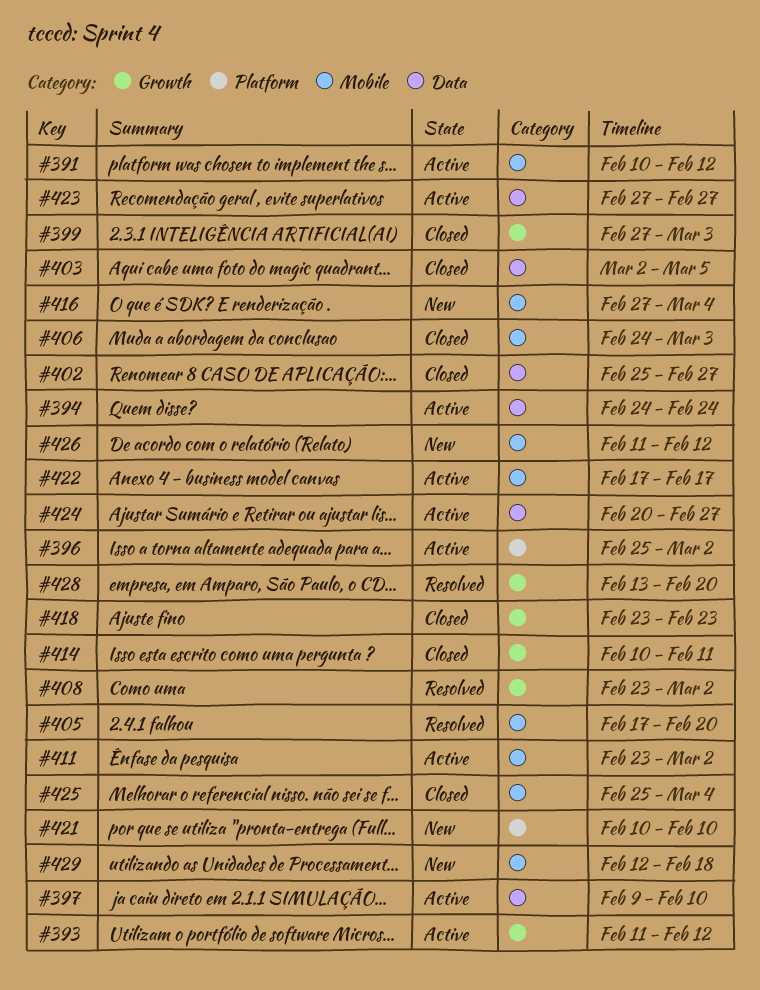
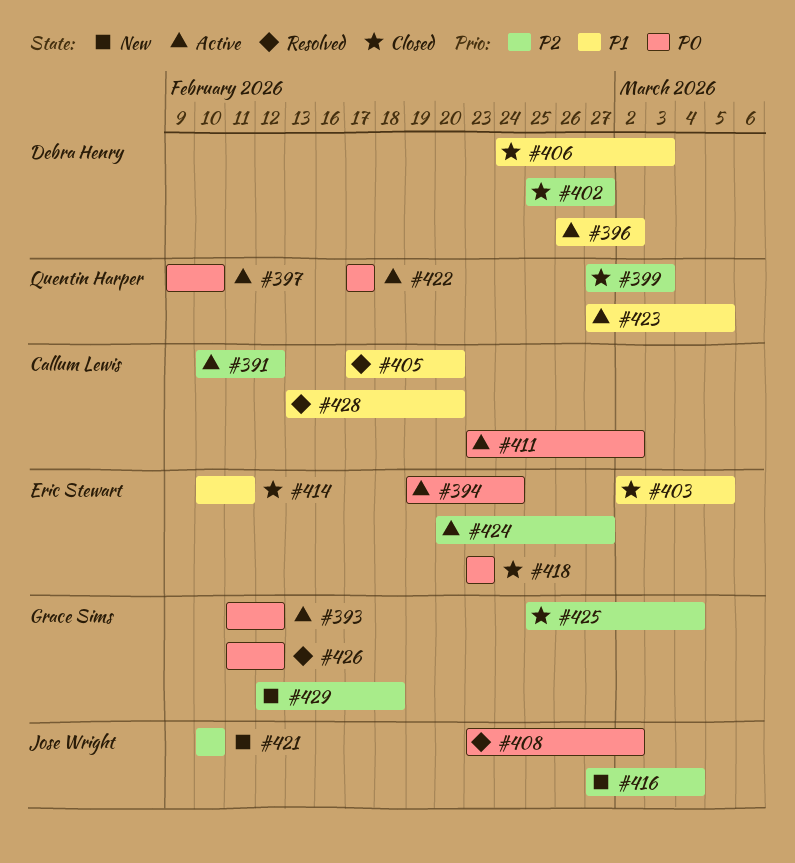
#394, start: Feb 24 -> Feb 19
#396, start: Feb 25 -> Feb 26
#423, due: Feb 27 -> Mar 5
#426, status: New -> Resolved

